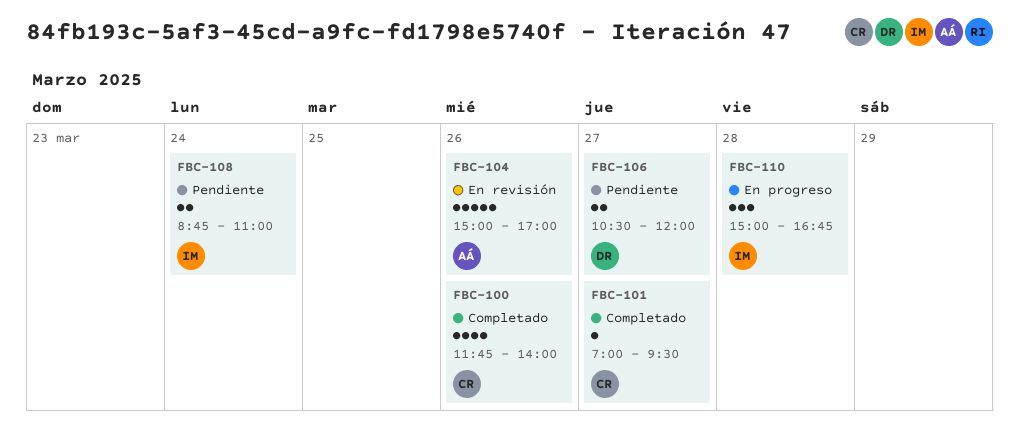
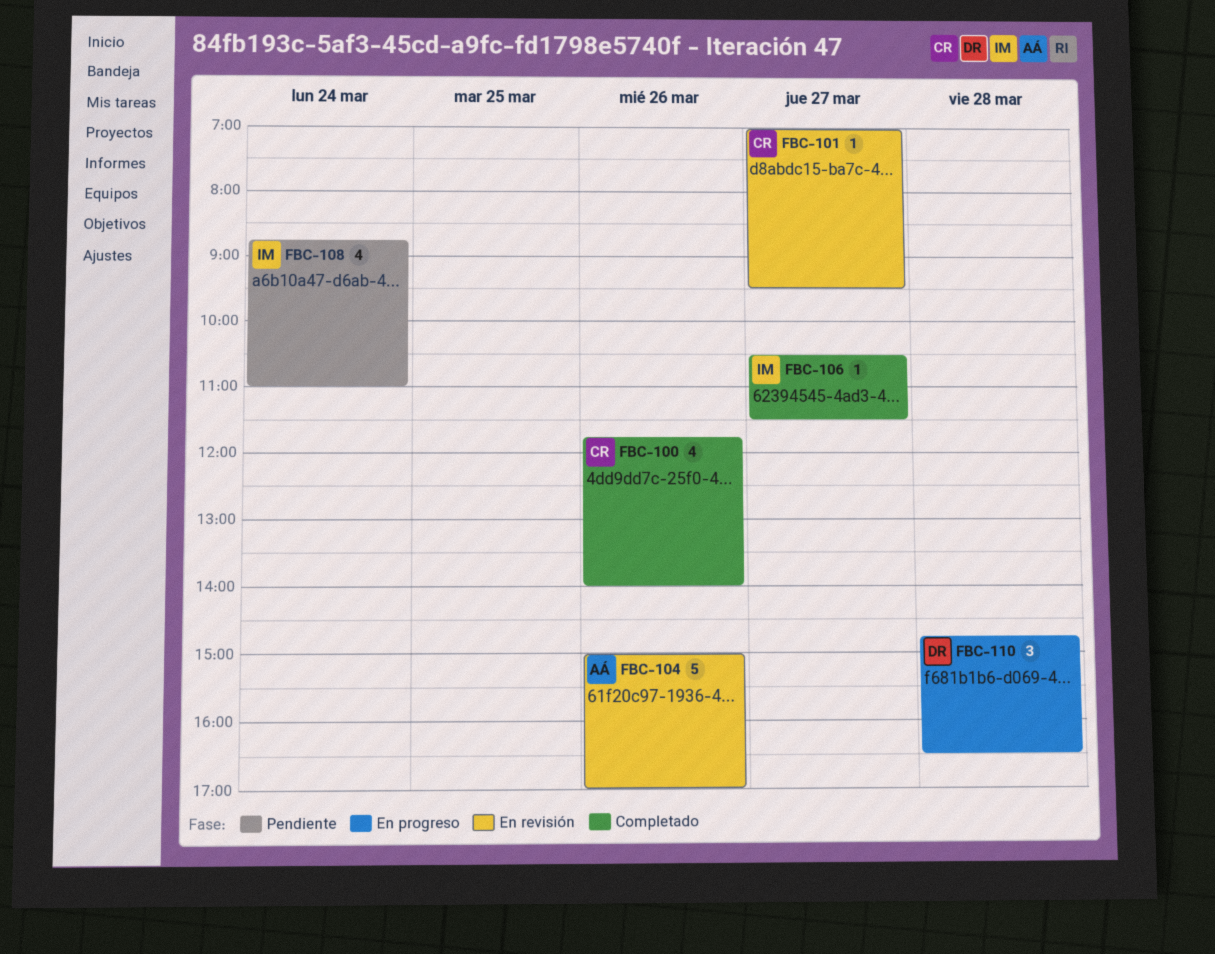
FBC-101, status: Completado -> En revisión
FBC-106, status: Pendiente -> Completado
FBC-106, owner: DR -> IM
FBC-106, estimate: 2 -> 1
FBC-106, ends: 12:00 -> 11:30
FBC-108, estimate: 2 -> 4
FBC-110, owner: IM -> DR
FBC-110, begins: 15:00 -> 14:45
FBC-110, ends: 16:45 -> 16:30

